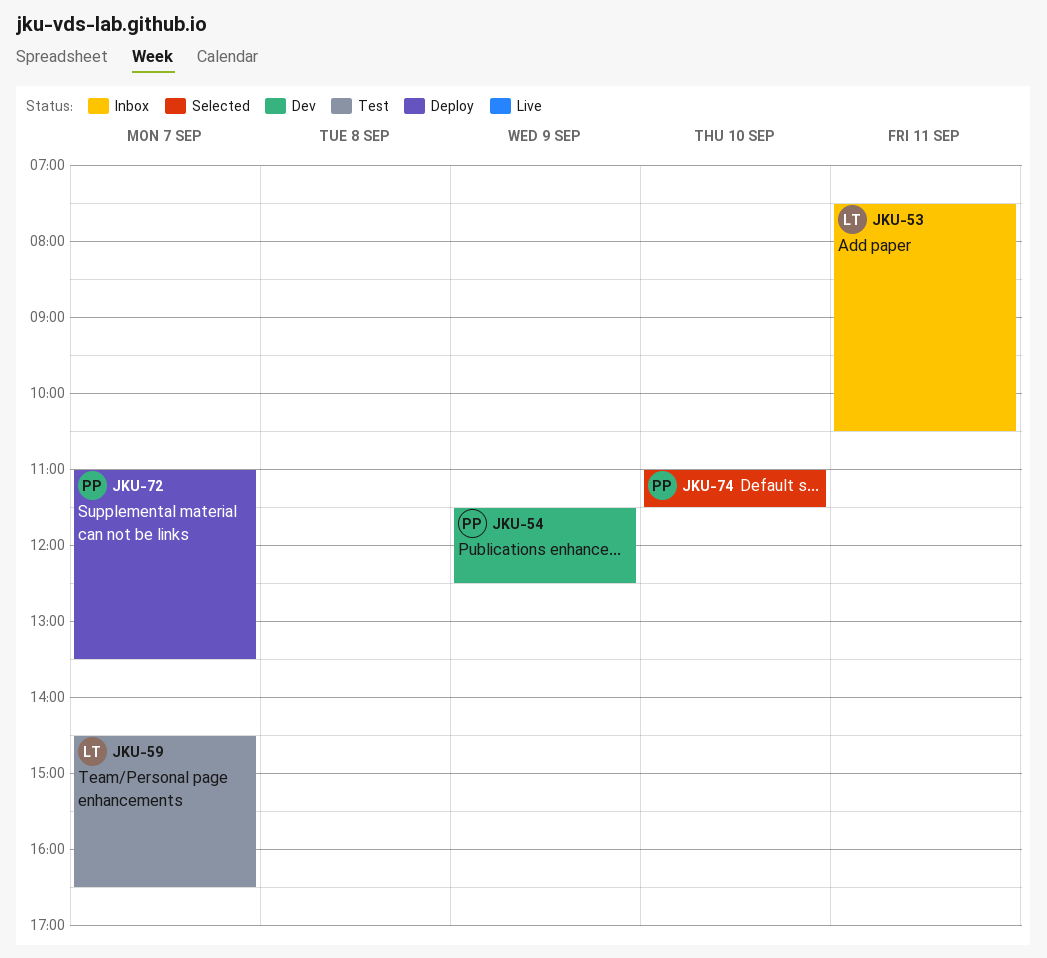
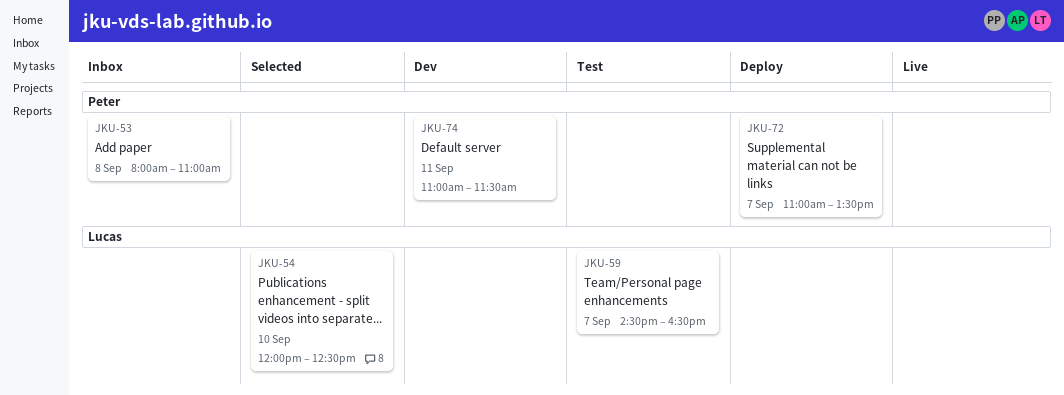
JKU-53, owner: Lucas -> Peter
JKU-53, day: Sep 11 -> Sep 8
JKU-53, begins: 07:30 -> 08:00
JKU-53, ends: 10:30 -> 11:00
JKU-54, status: Dev -> Selected
JKU-54, owner: Peter -> Lucas
JKU-54, day: Sep 9 -> Sep 10
JKU-54, begins: 11:30 -> 12:00
JKU-74, status: Selected -> Dev
JKU-74, day: Sep 10 -> Sep 11

